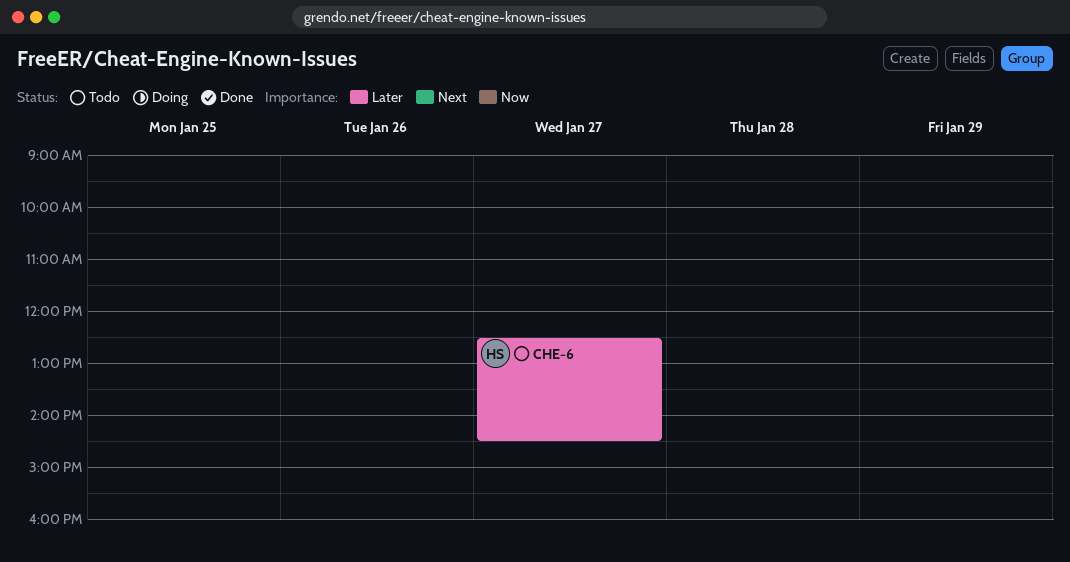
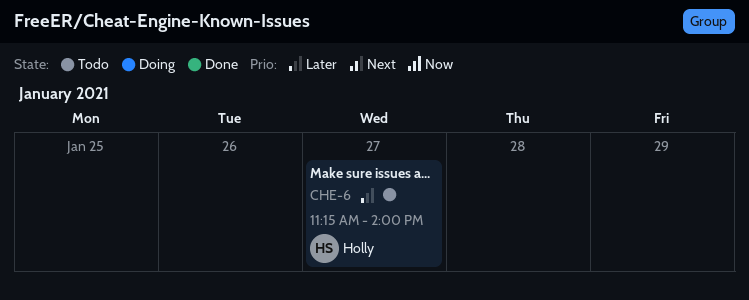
CHE-6, begins: 12:30 -> 11:15
CHE-6, ends: 14:30 -> 14:00

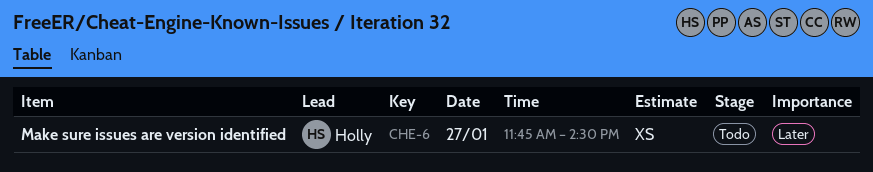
CHE-6, begins: 11:15 -> 11:45
CHE-6, ends: 14:00 -> 14:30

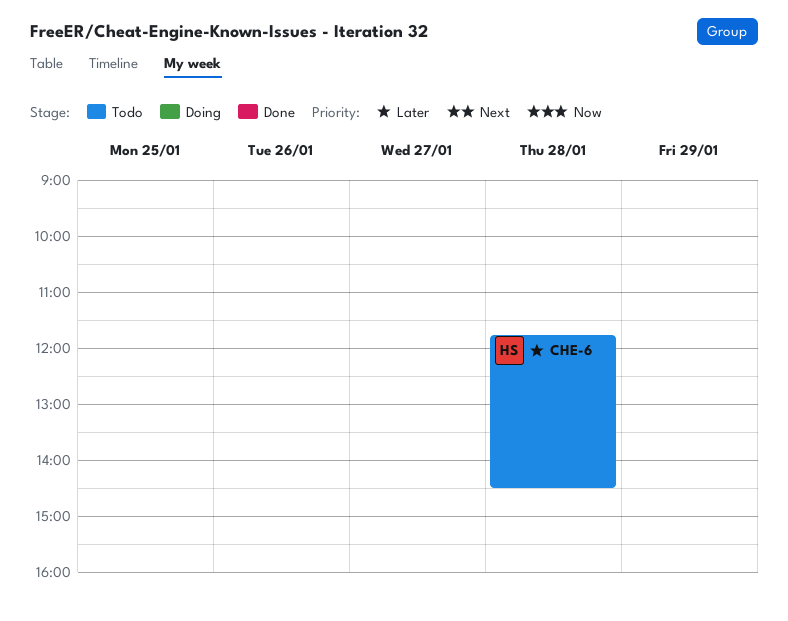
CHE-6, day: Jan 27 -> Jan 28

